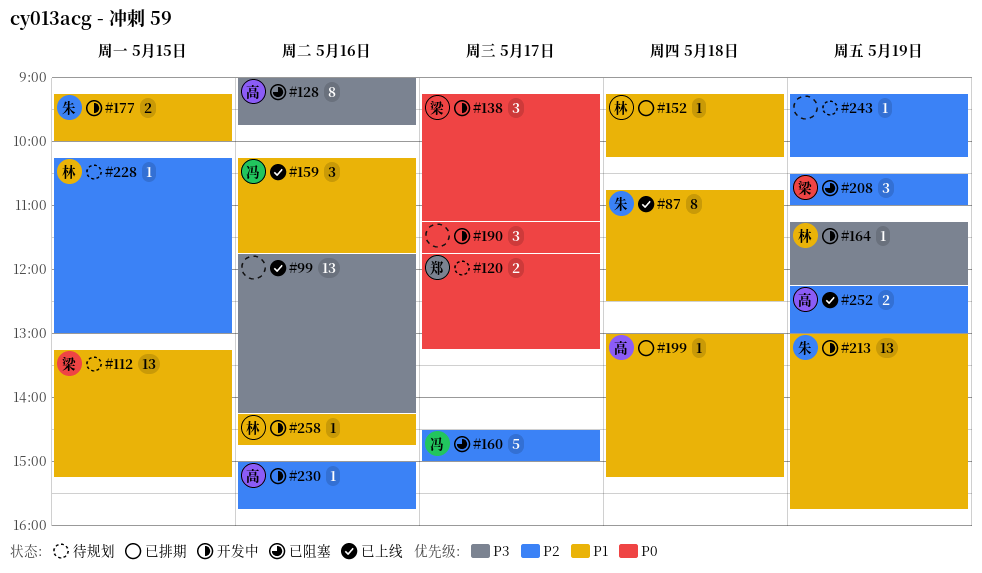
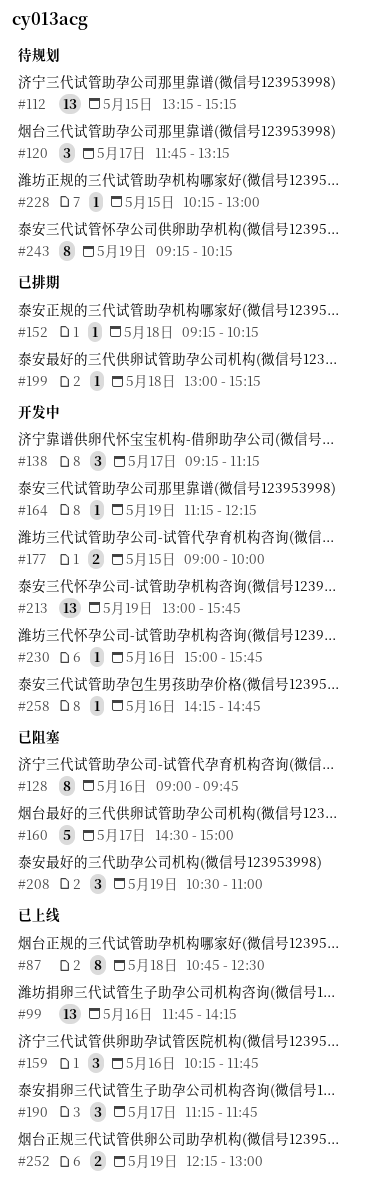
#120, estimate: 2 -> 3
#177, begins: 09:15 -> 09:00
#190, status: 开发中 -> 已上线
#243, estimate: 1 -> 8

